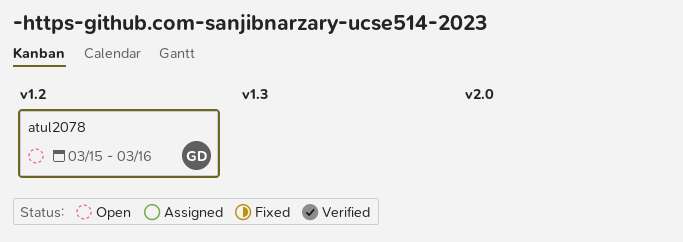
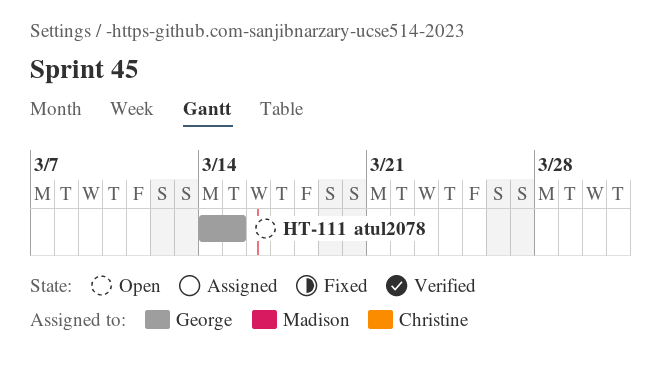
atul2078, start: Mar 15 -> Mar 14
atul2078, due: Mar 16 -> Mar 15

